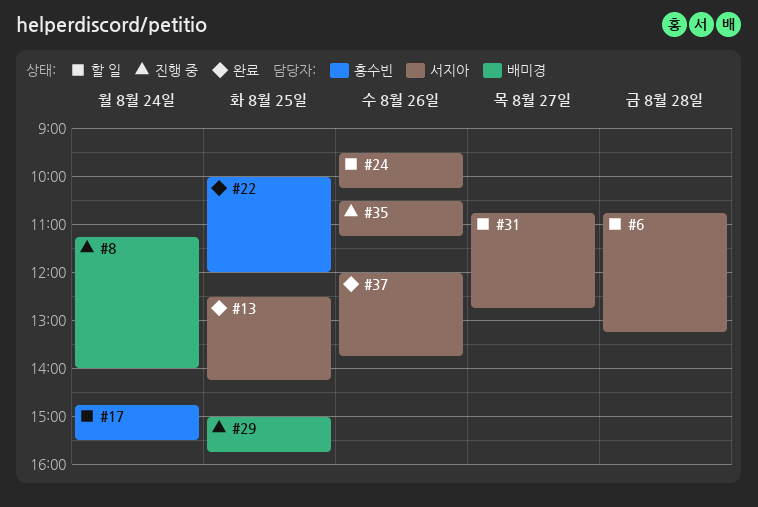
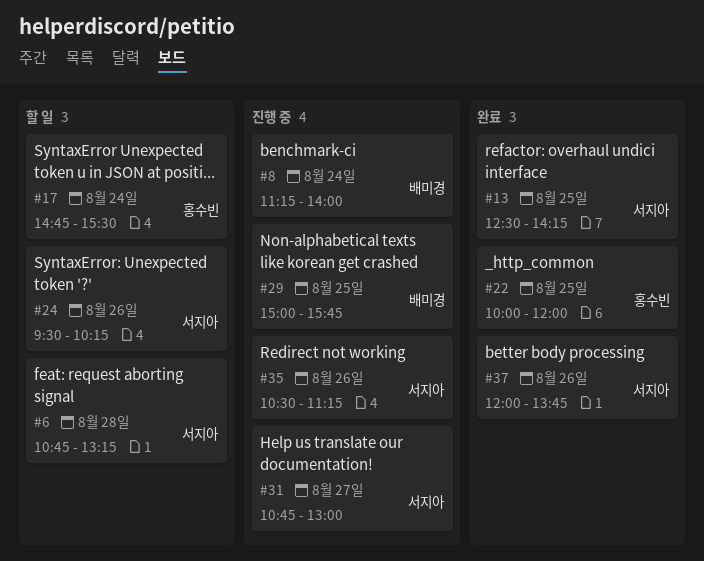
#31, status: 할 일 -> 진행 중
#31, ends: 12:45 -> 13:00

